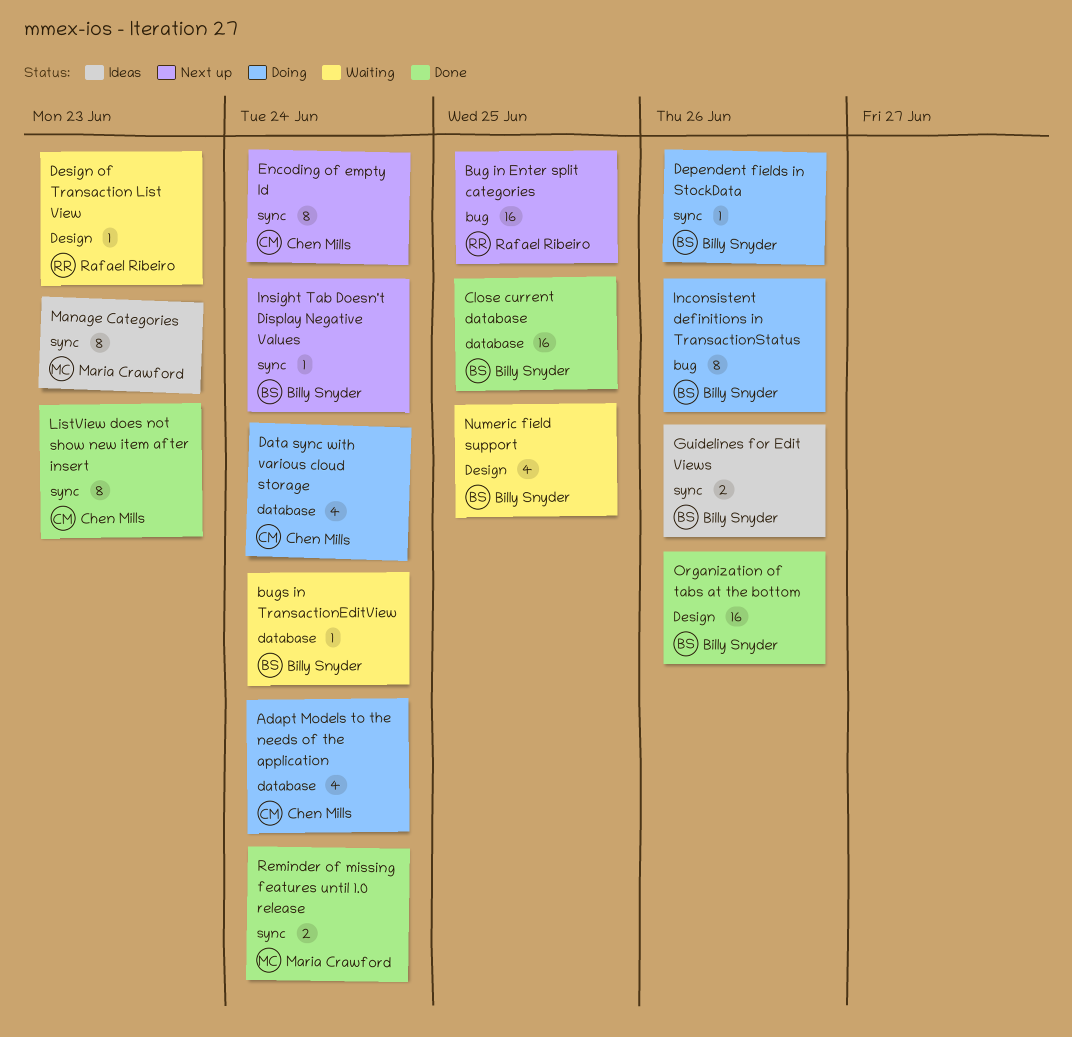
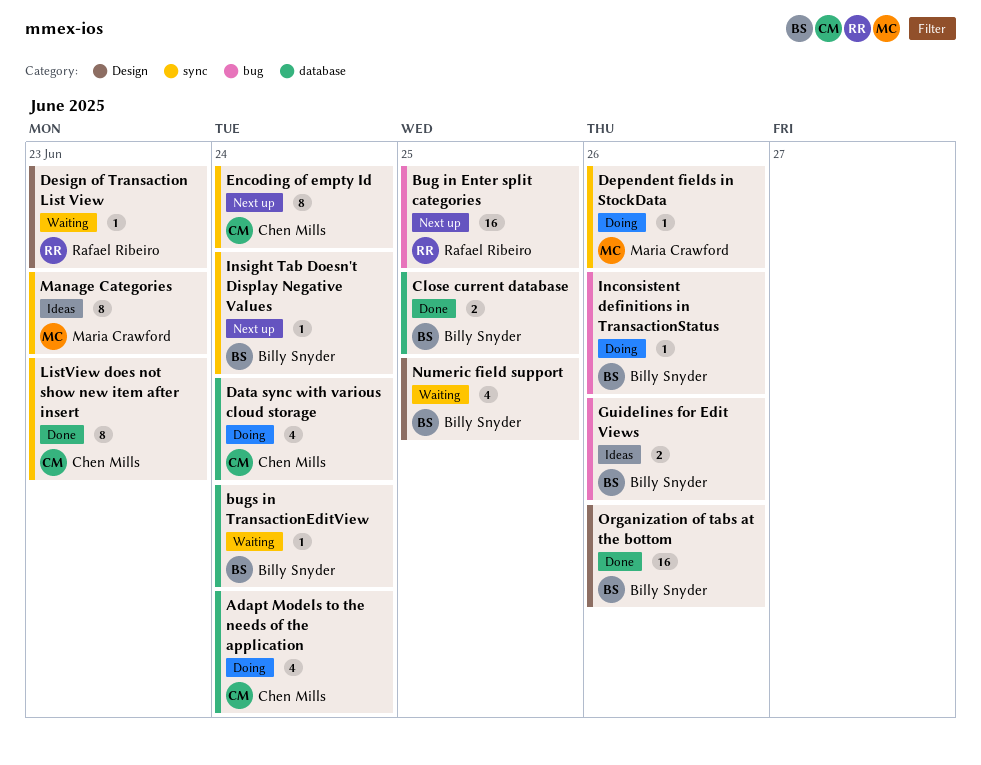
Close current database, estimate: 16 -> 2
Dependent fields in StockData, owner: Billy Snyder -> Maria Crawford
Guidelines for Edit Views, label: sync -> bug
Inconsistent definitions in TransactionStatus, estimate: 8 -> 1
Reminder of missing features until 1.0 release: present -> none

